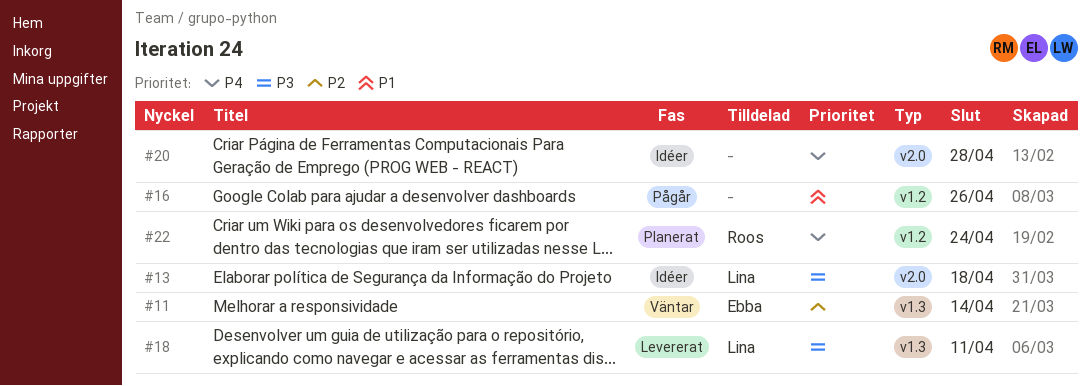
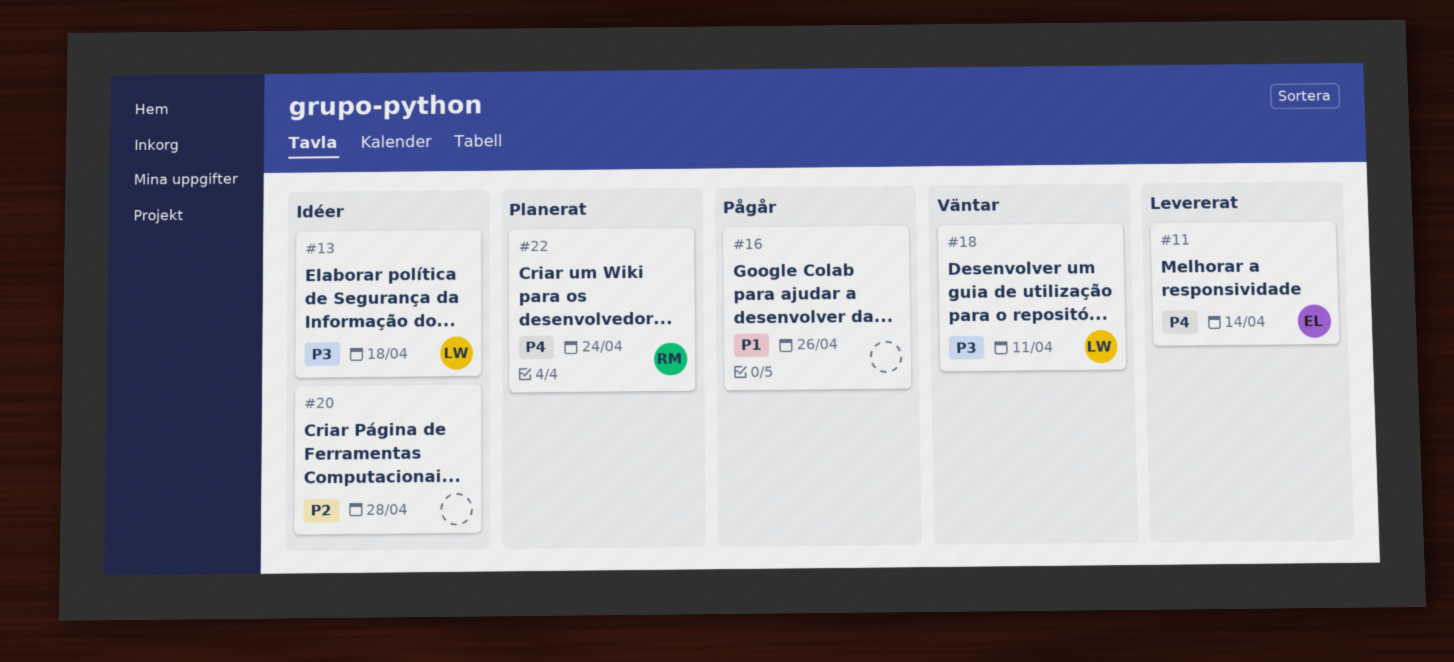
#11, status: Väntar -> Levererat
#11, priority: P2 -> P4
#18, status: Levererat -> Väntar
#20, priority: P4 -> P2

